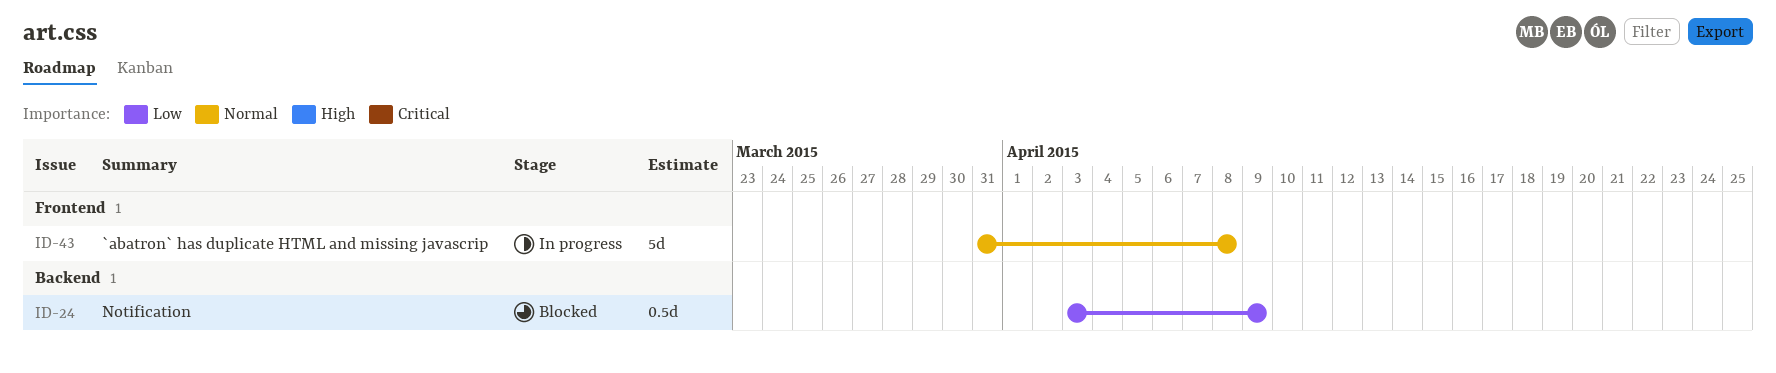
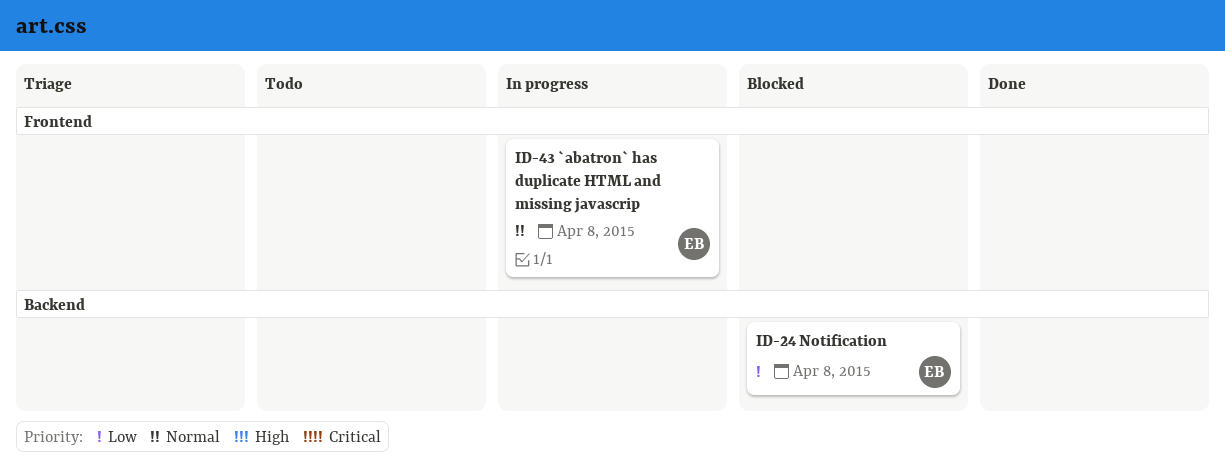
ID-24, due: Apr 9 -> Apr 8

